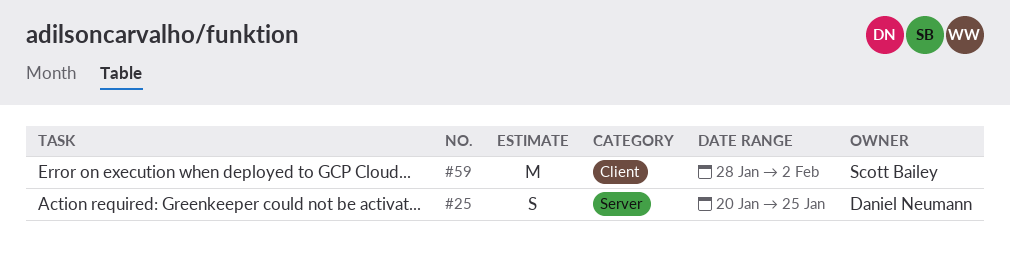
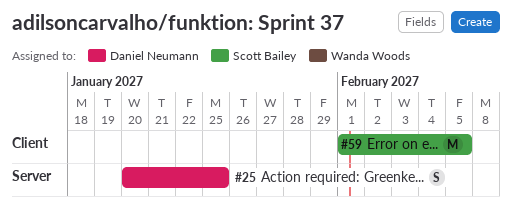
#59, start: Jan 28 -> Feb 1
#59, due: Feb 2 -> Feb 5

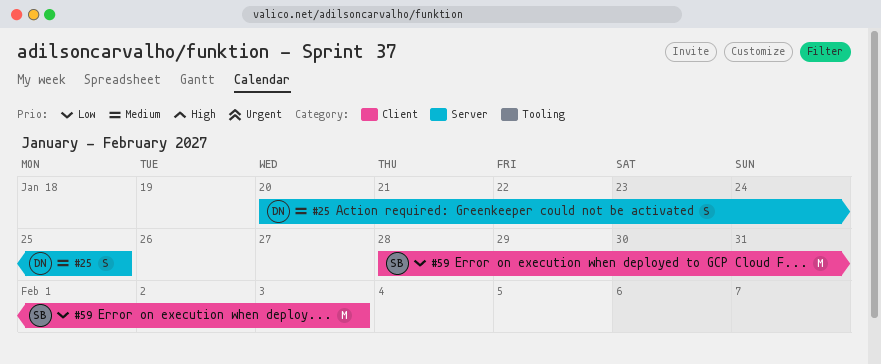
#59, start: Feb 1 -> Jan 28
#59, due: Feb 5 -> Feb 3

